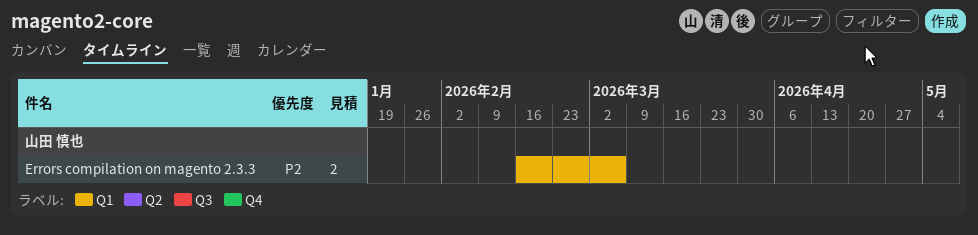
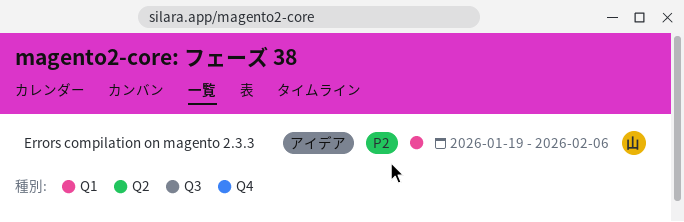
Errors compilation on magento 2.3.3, start: Feb 16 -> Jan 19
Errors compilation on magento 2.3.3, due: Mar 6 -> Feb 6

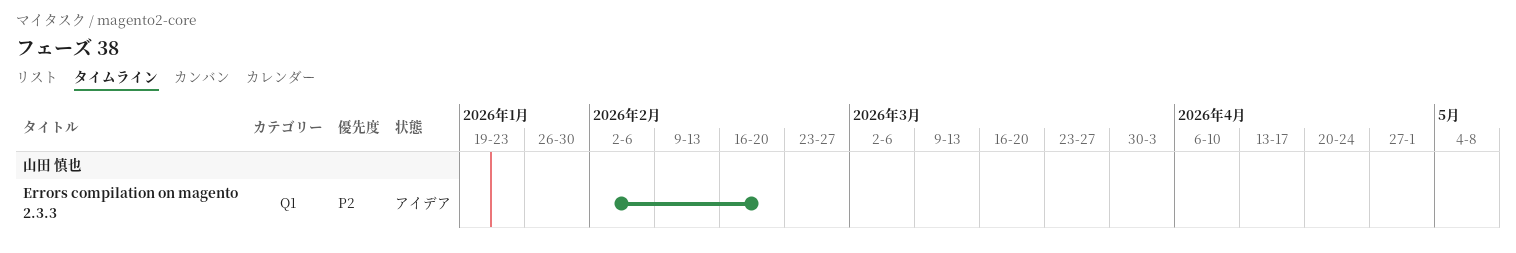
Errors compilation on magento 2.3.3, start: Jan 19 -> Feb 2
Errors compilation on magento 2.3.3, due: Feb 6 -> Feb 20

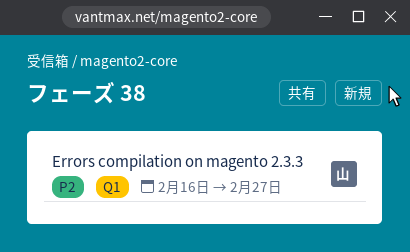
Errors compilation on magento 2.3.3, start: Feb 2 -> Feb 16
Errors compilation on magento 2.3.3, due: Feb 20 -> Feb 27

